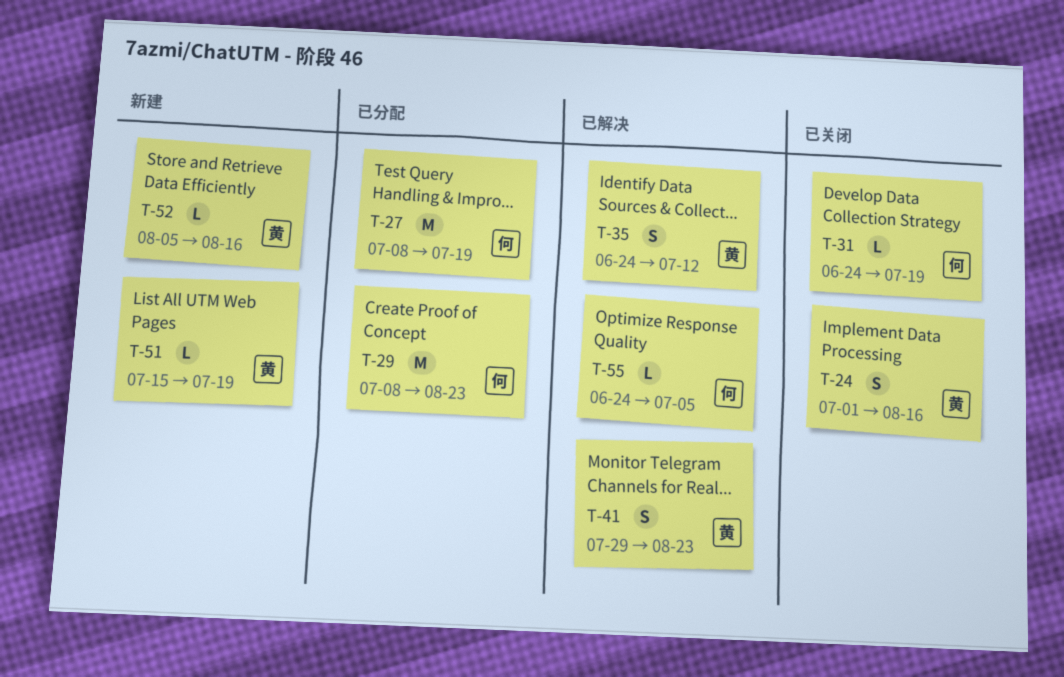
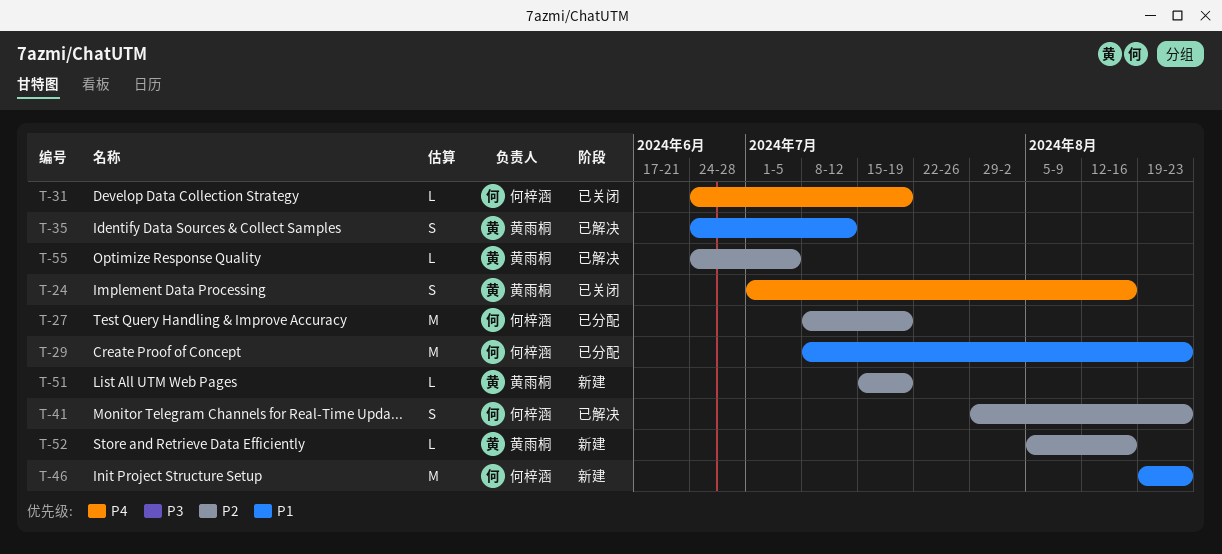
T-41, owner: 黄雨桐 -> 何梓涵
T-46: none -> present
T-55, owner: 何梓涵 -> 黄雨桐

